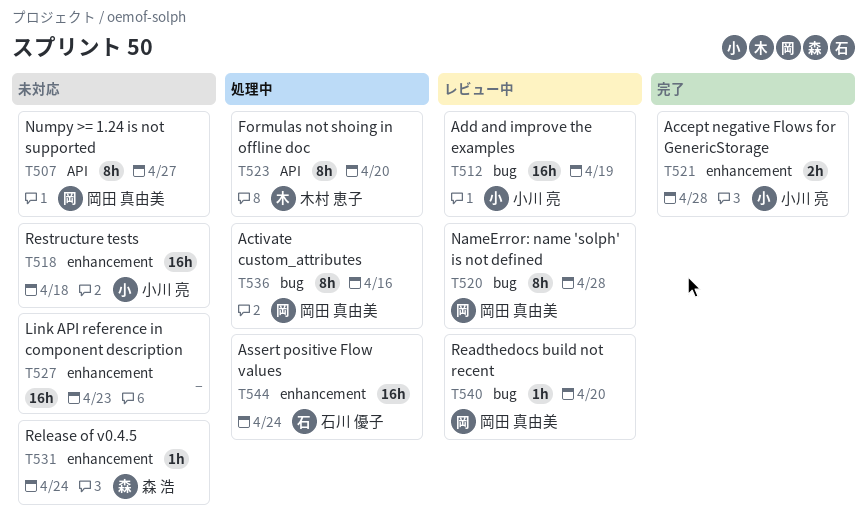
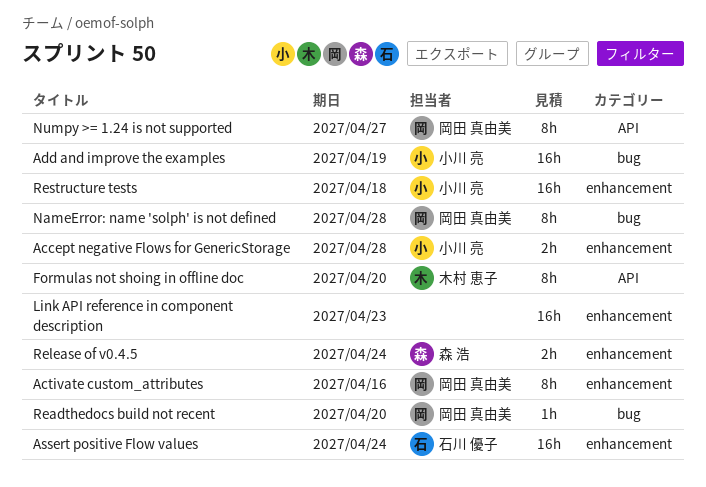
Activate custom_attributes, label: bug -> enhancement
Release of v0.4.5, estimate: 1h -> 2h

